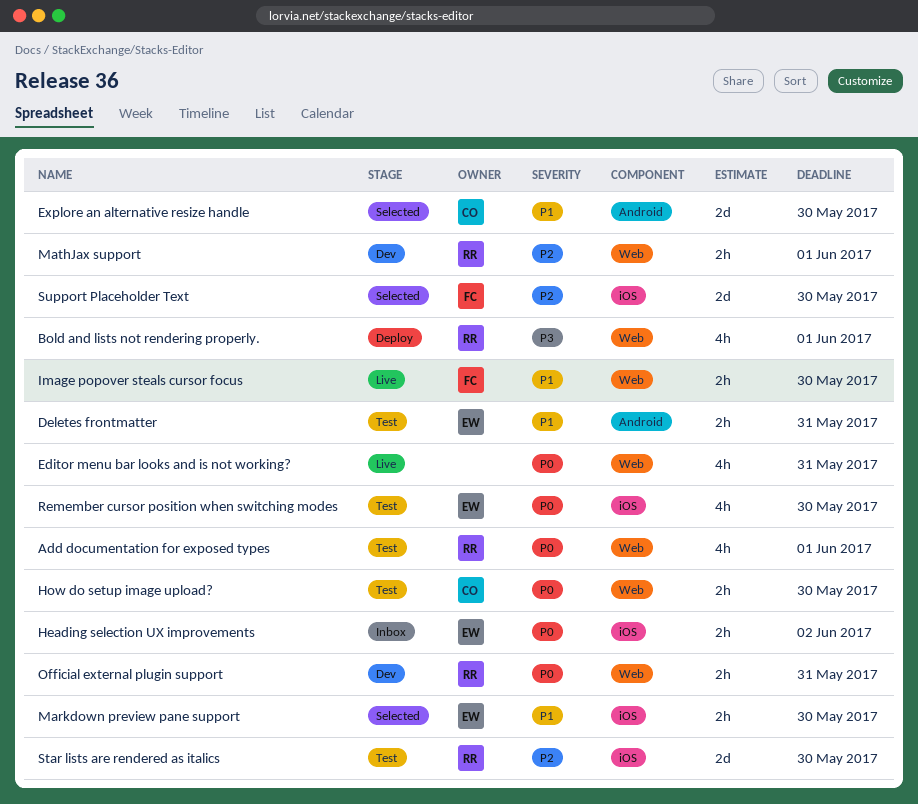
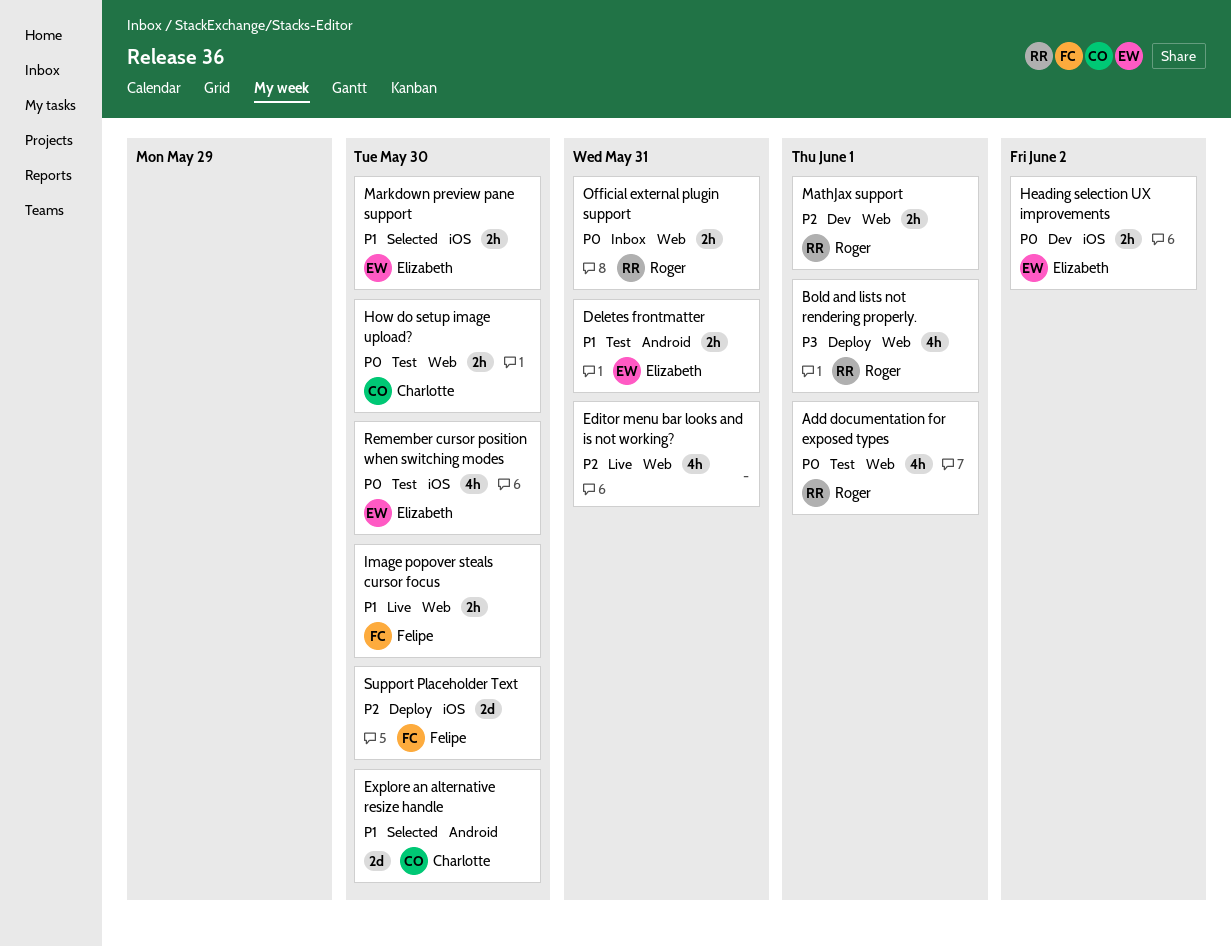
Editor menu bar looks and is not working?, priority: P0 -> P2
Heading selection UX improvements, status: Inbox -> Dev
Official external plugin support, status: Dev -> Inbox
Star lists are rendered as italics: present -> none
Support Placeholder Text, status: Selected -> Deploy

